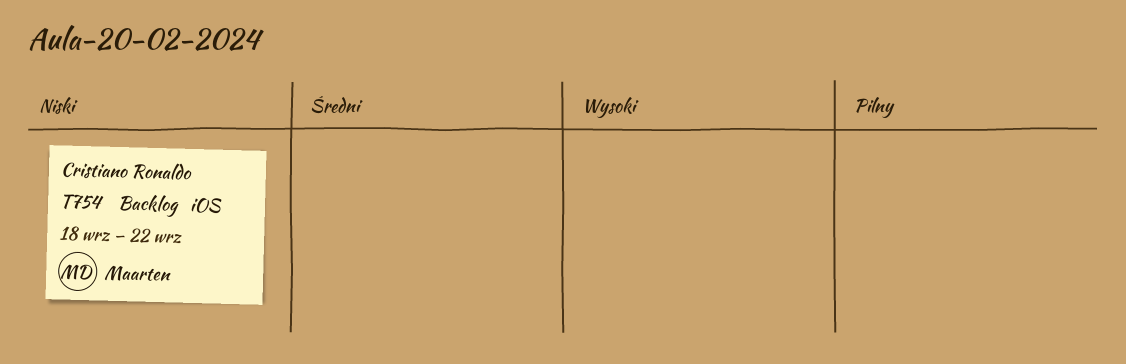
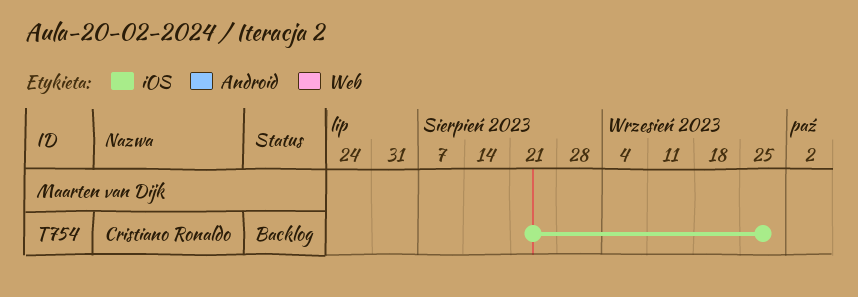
T754, start: Sep 18 -> Aug 21
T754, due: Sep 22 -> Sep 29

